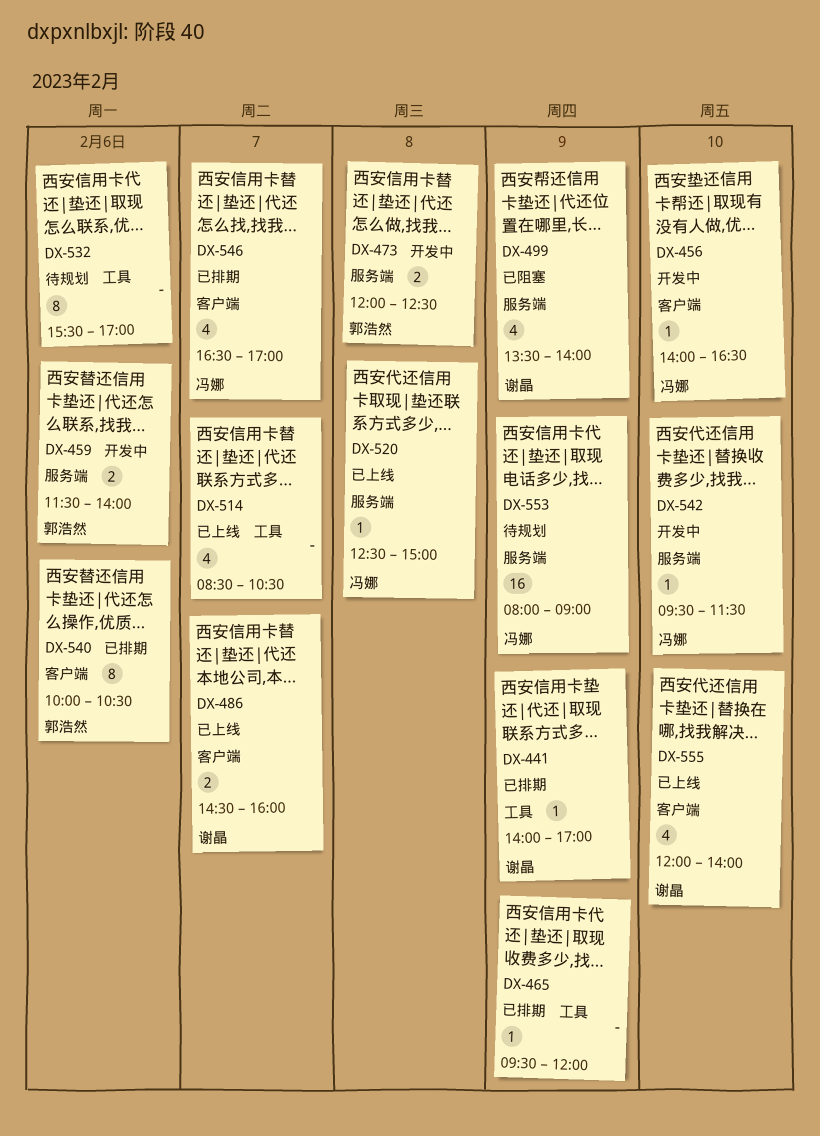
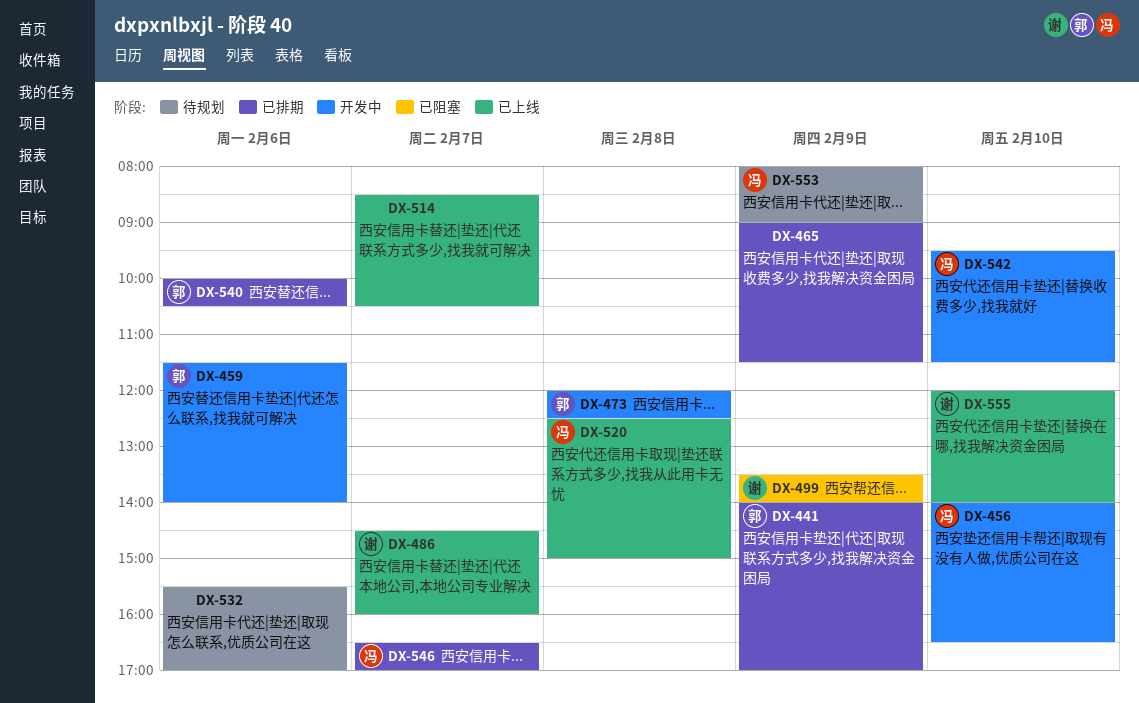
DX-441, owner: 谢晶 -> 郭浩然
DX-465, begins: 09:30 -> 09:00
DX-465, ends: 12:00 -> 11:30

